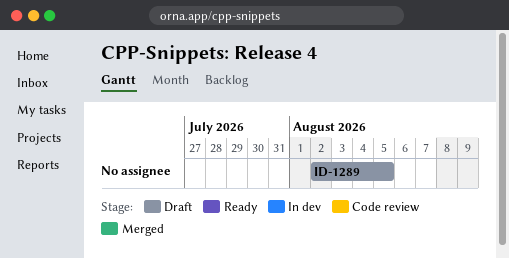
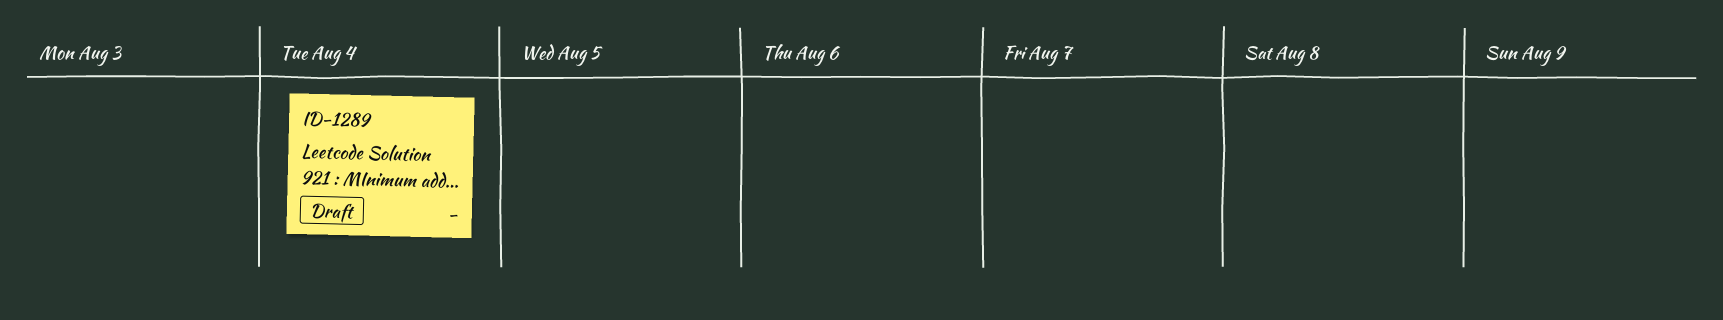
ID-1289, due: Aug 5 -> Aug 4

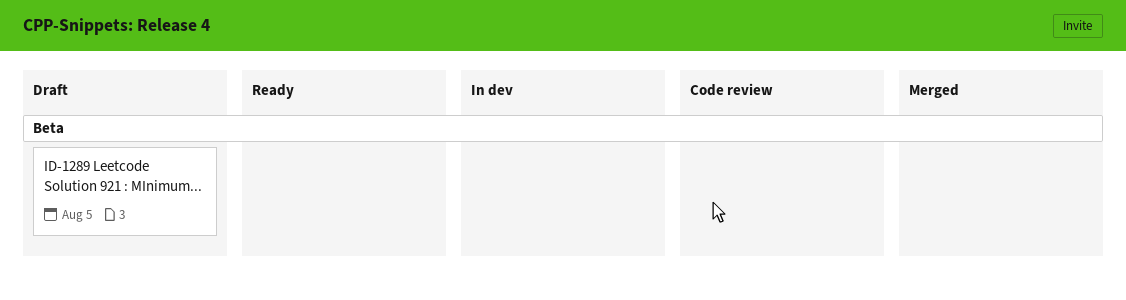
ID-1289, due: Aug 4 -> Aug 5

